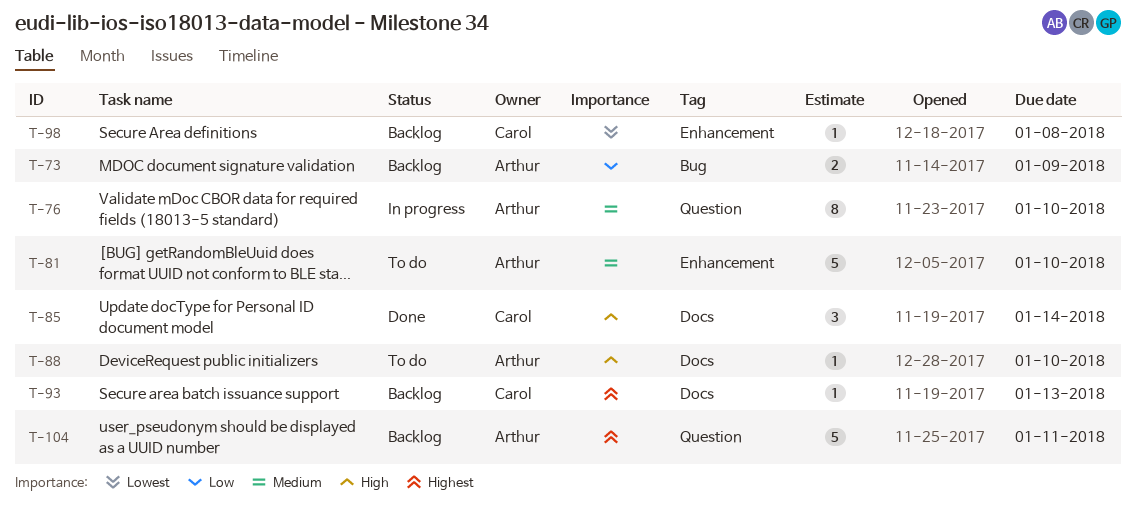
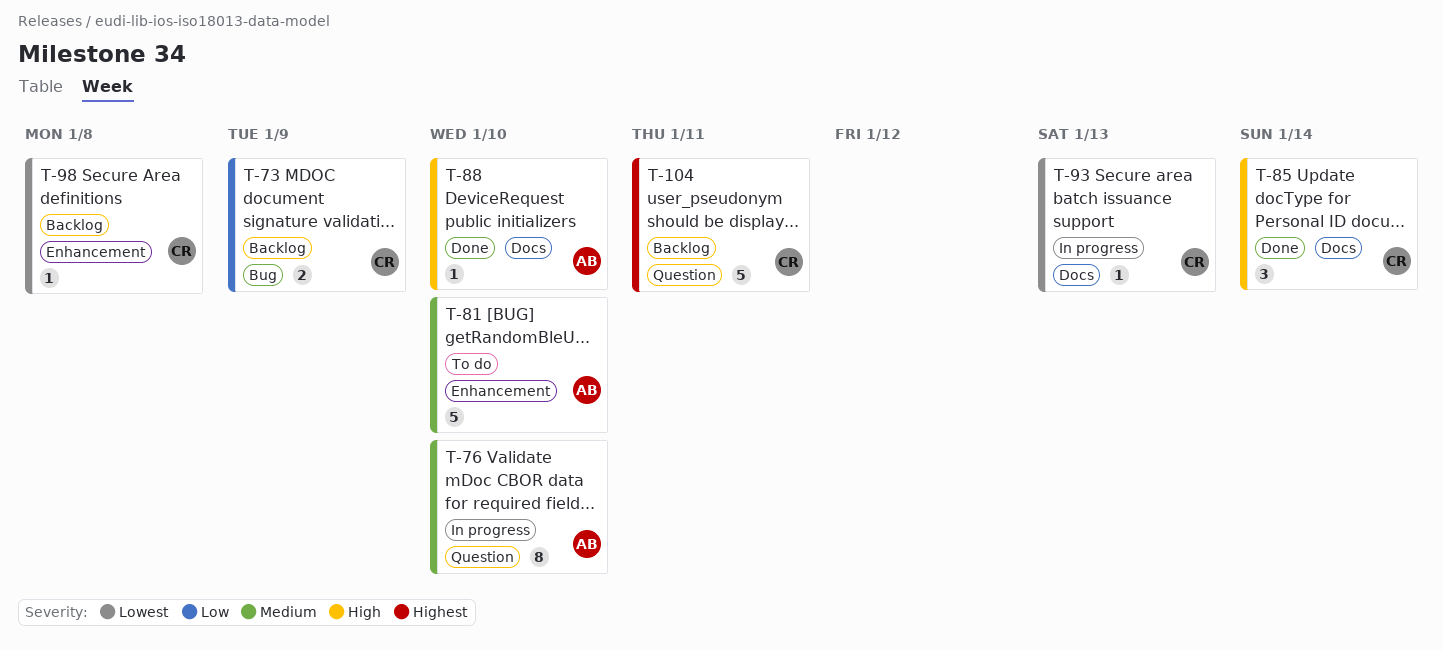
T-73, owner: Arthur -> Carol
T-88, status: To do -> Done
T-93, status: Backlog -> In progress
T-93, priority: Highest -> Lowest
T-104, owner: Arthur -> Carol

